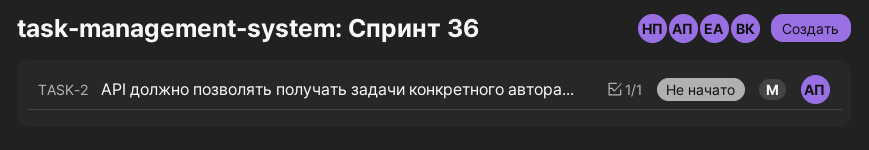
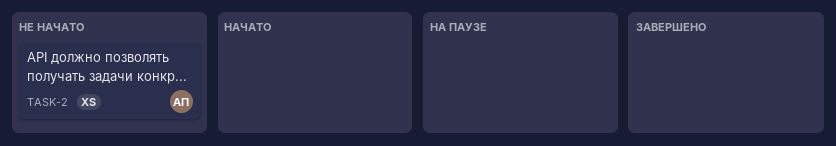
TASK-2, estimate: M -> XS

